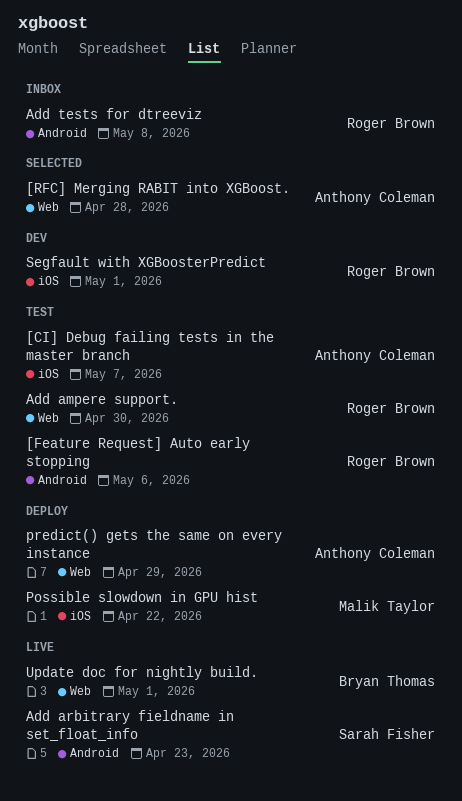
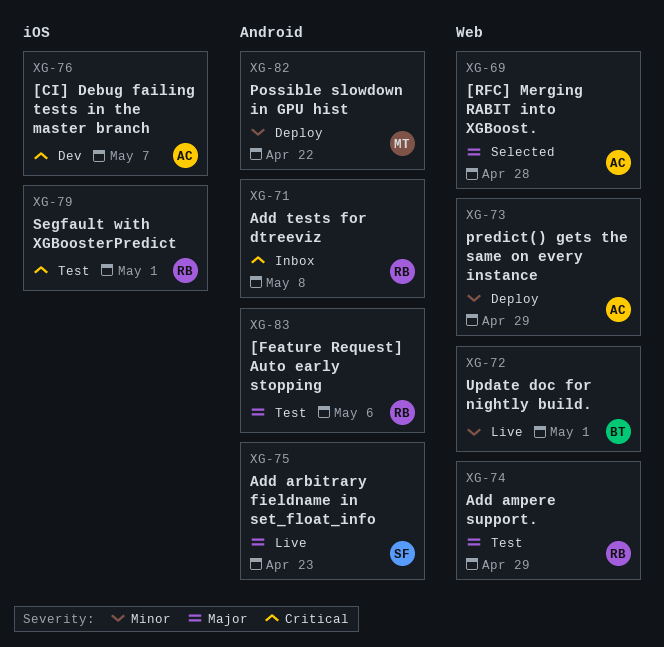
[CI] Debug failing tests in the master branch, status: Test -> Dev
Add ampere support., due: Apr 30 -> Apr 29
Possible slowdown in GPU hist, label: iOS -> Android
Segfault with XGBoosterPredict, status: Dev -> Test

